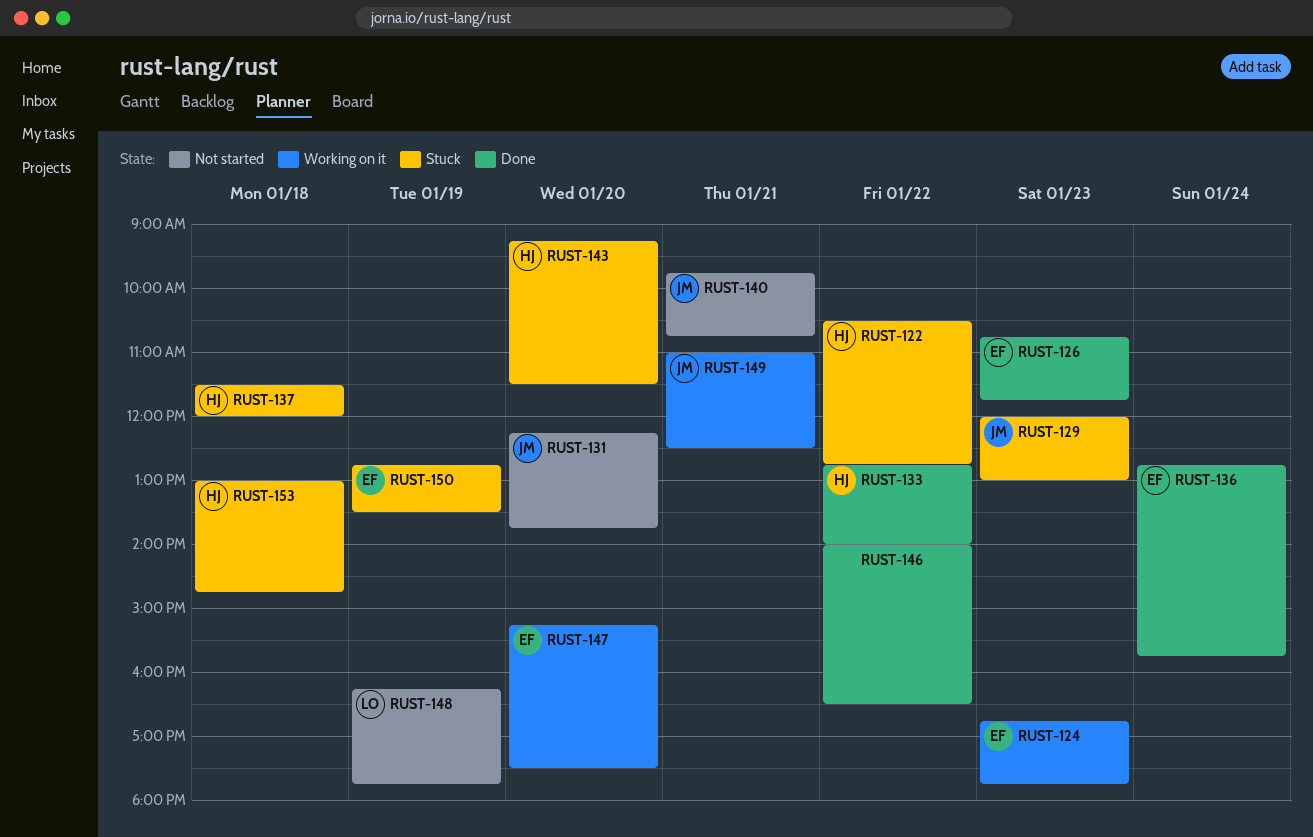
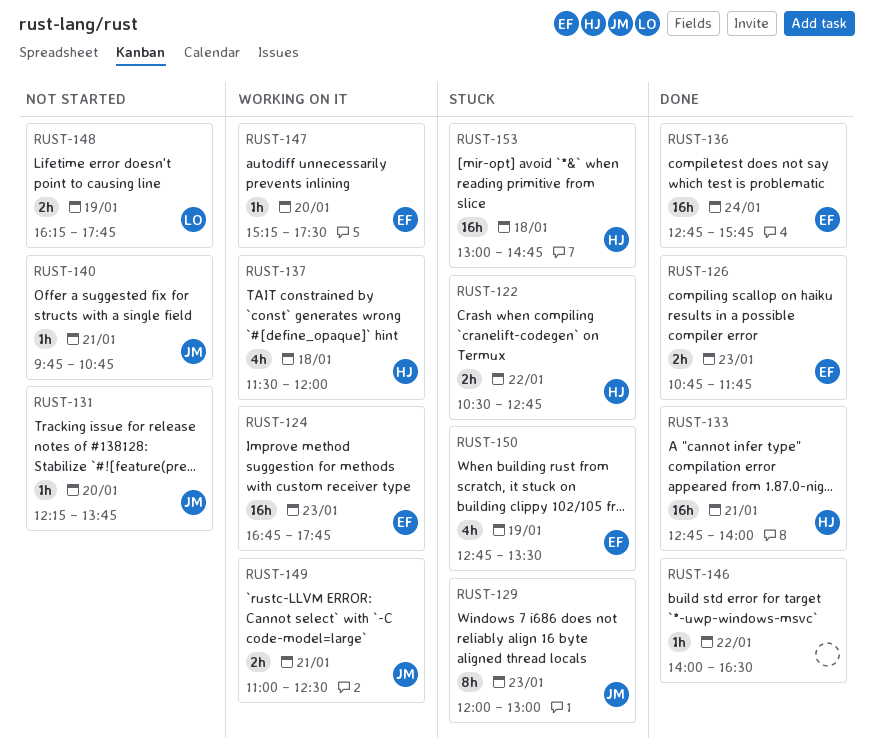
RUST-133, day: Jan 22 -> Jan 21
RUST-137, status: Stuck -> Working on it
RUST-143: present -> none

